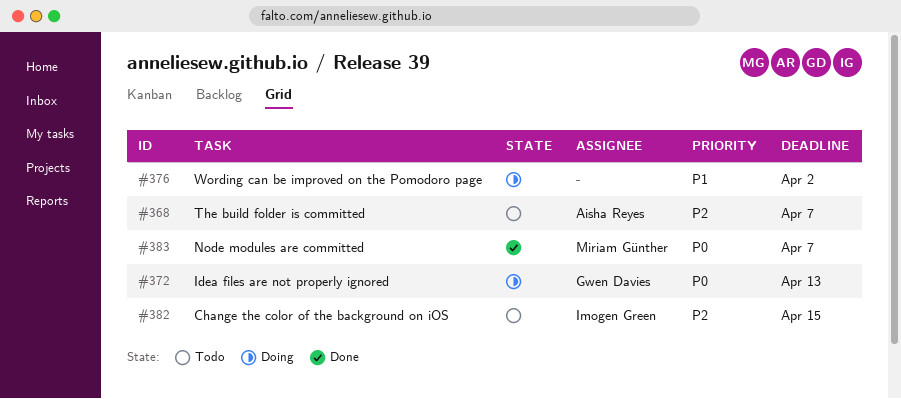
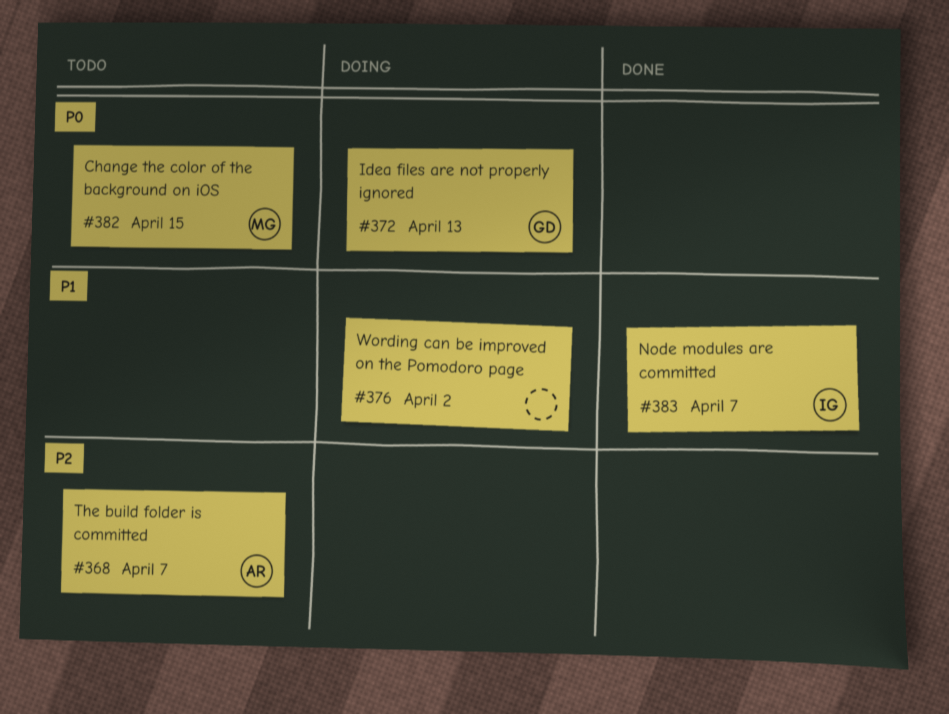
#382, owner: Imogen Green -> Miriam Günther
#382, priority: P2 -> P0
#383, owner: Miriam Günther -> Imogen Green
#383, priority: P0 -> P1

